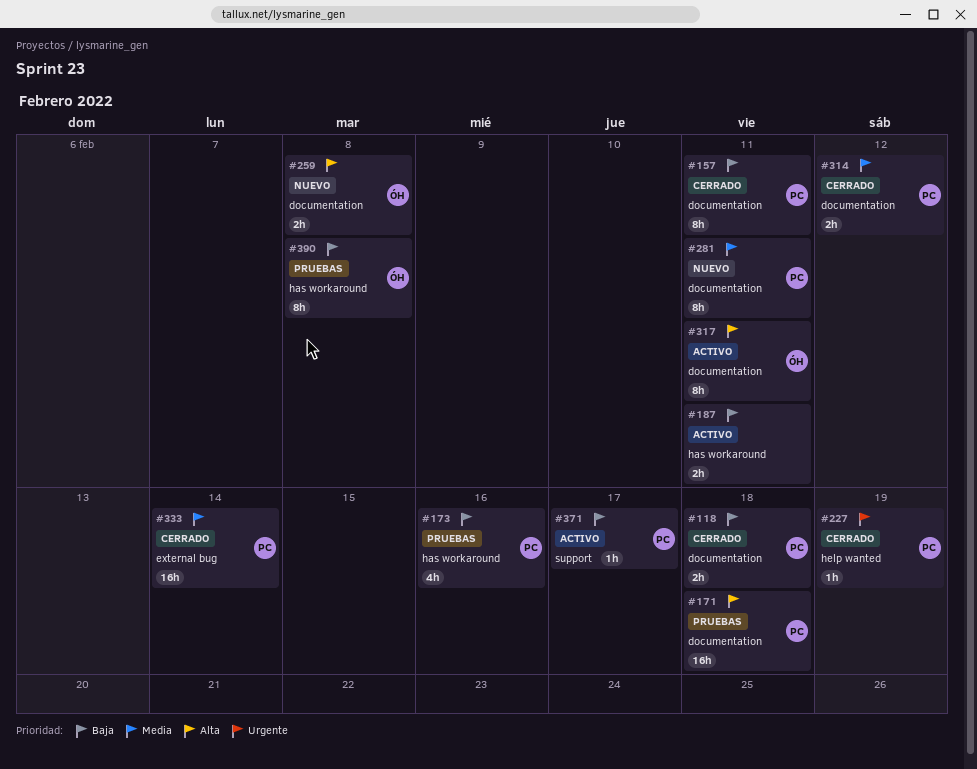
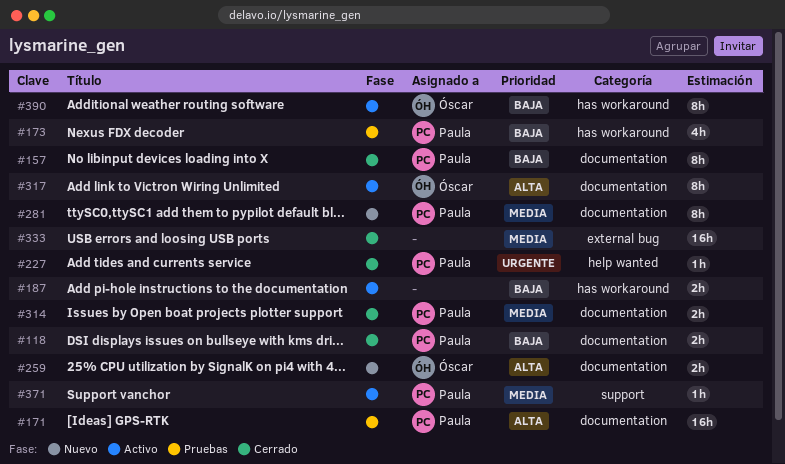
#333, owner: Paula -> none
#371, priority: Baja -> Media
#390, status: Pruebas -> Activo

